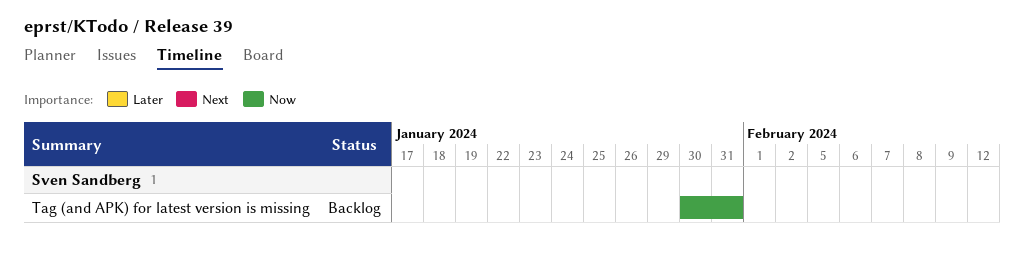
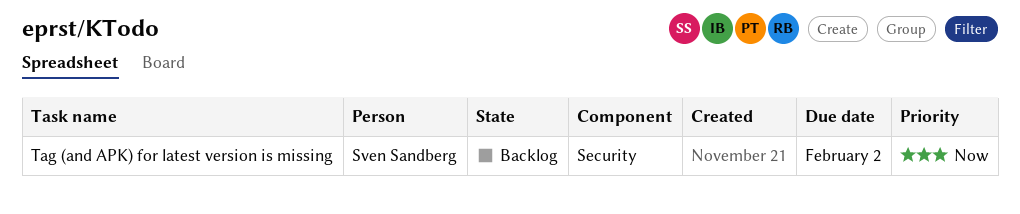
Tag (and APK) for latest version is missing, due: Jan 31 -> Feb 2

